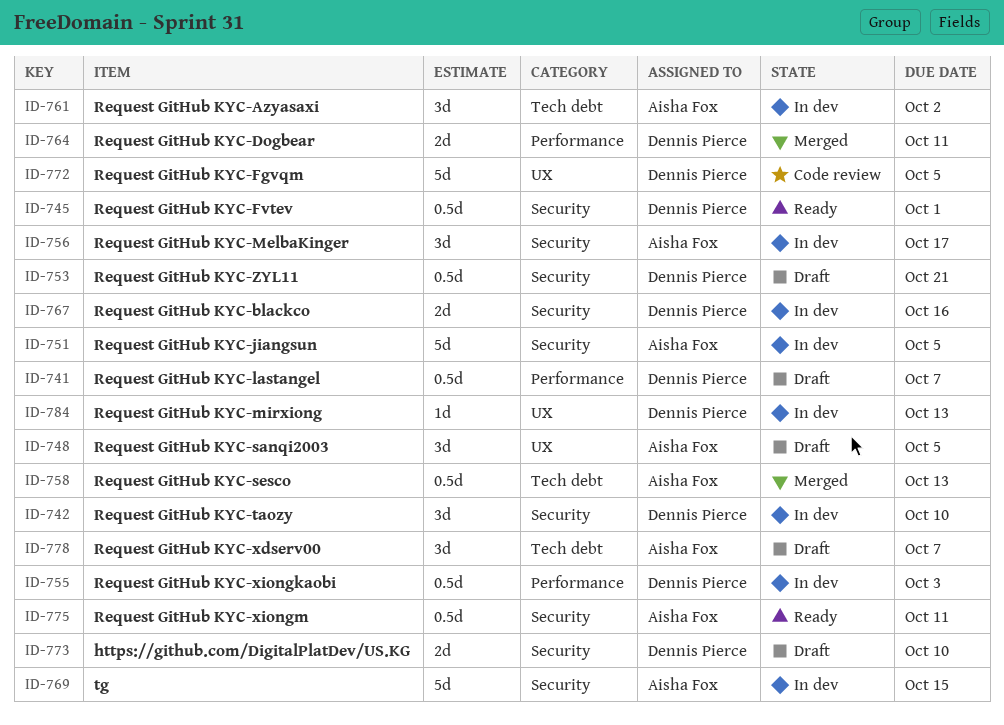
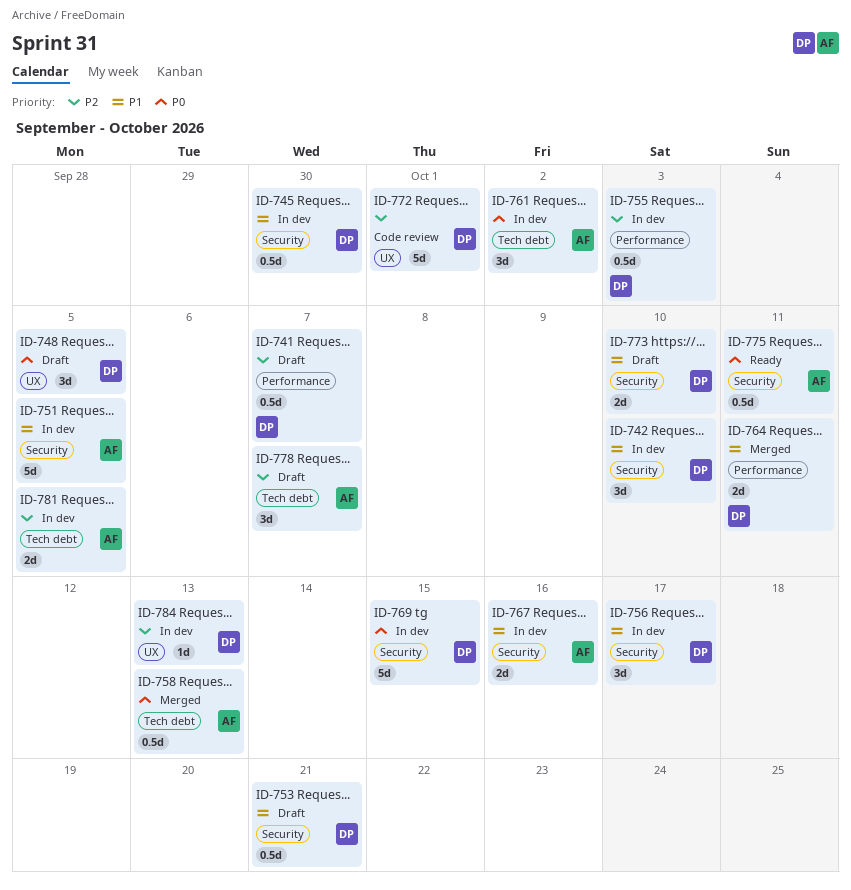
ID-745, status: Ready -> In dev
ID-745, due: Oct 1 -> Sep 30
ID-748, owner: Aisha Fox -> Dennis Pierce
ID-756, owner: Aisha Fox -> Dennis Pierce
ID-767, owner: Dennis Pierce -> Aisha Fox
ID-769, owner: Aisha Fox -> Dennis Pierce
ID-772, due: Oct 5 -> Oct 1
ID-781: none -> present

